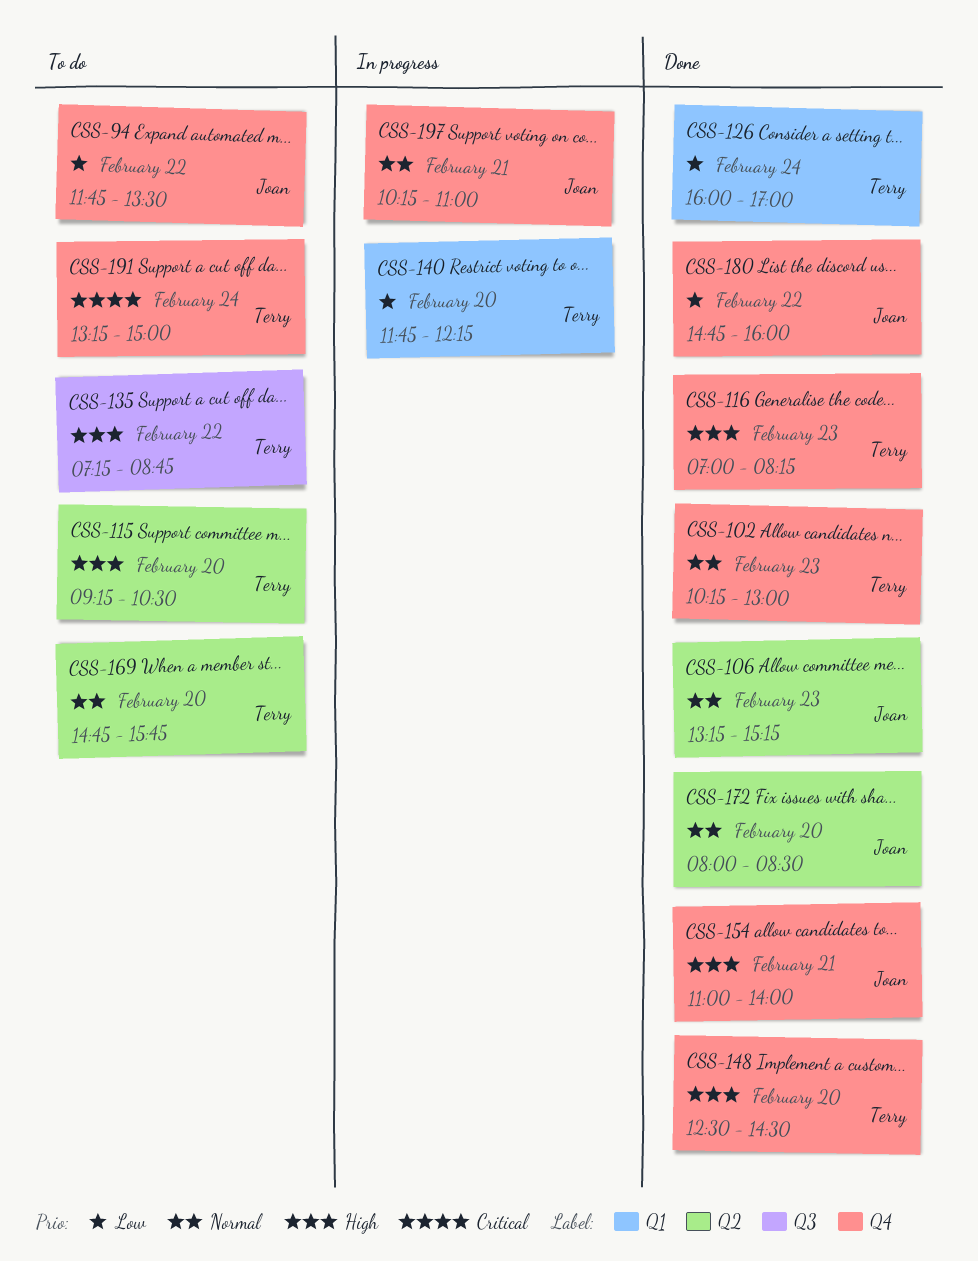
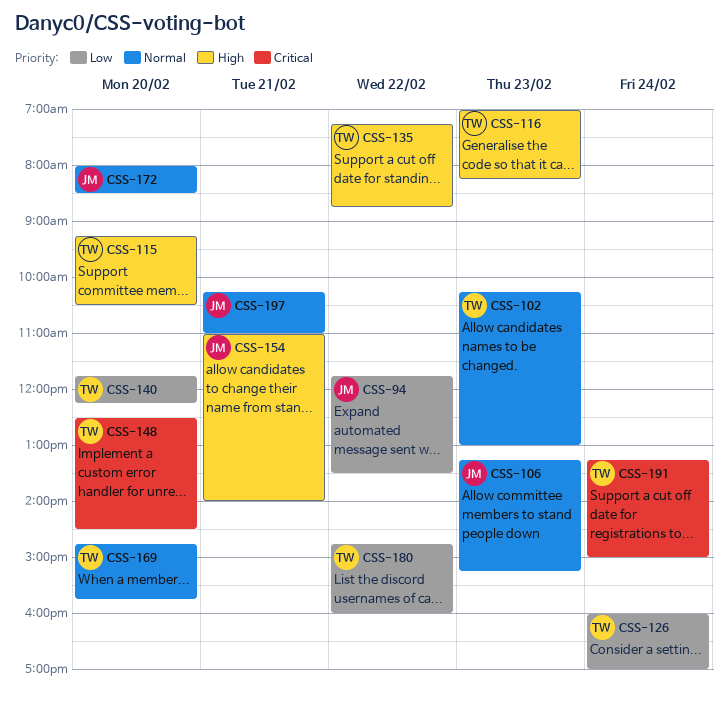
CSS-148, priority: High -> Critical
CSS-180, owner: Joan -> Terry

